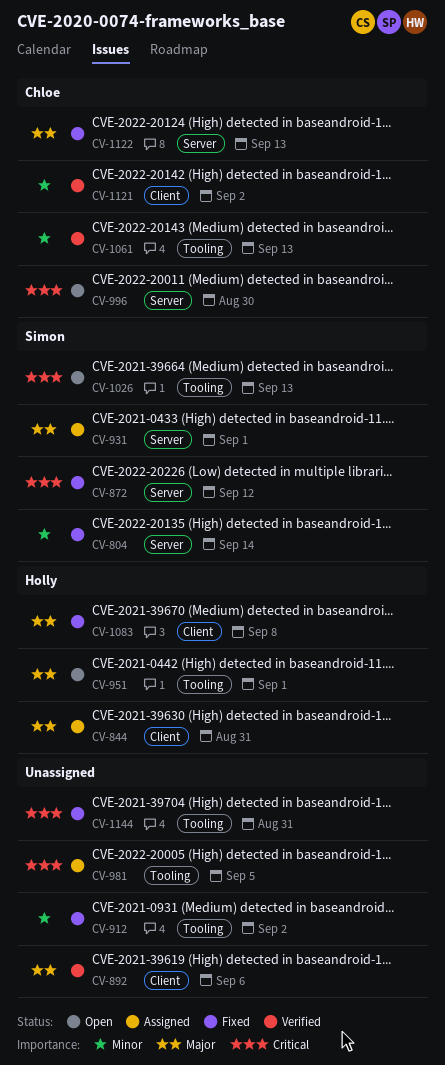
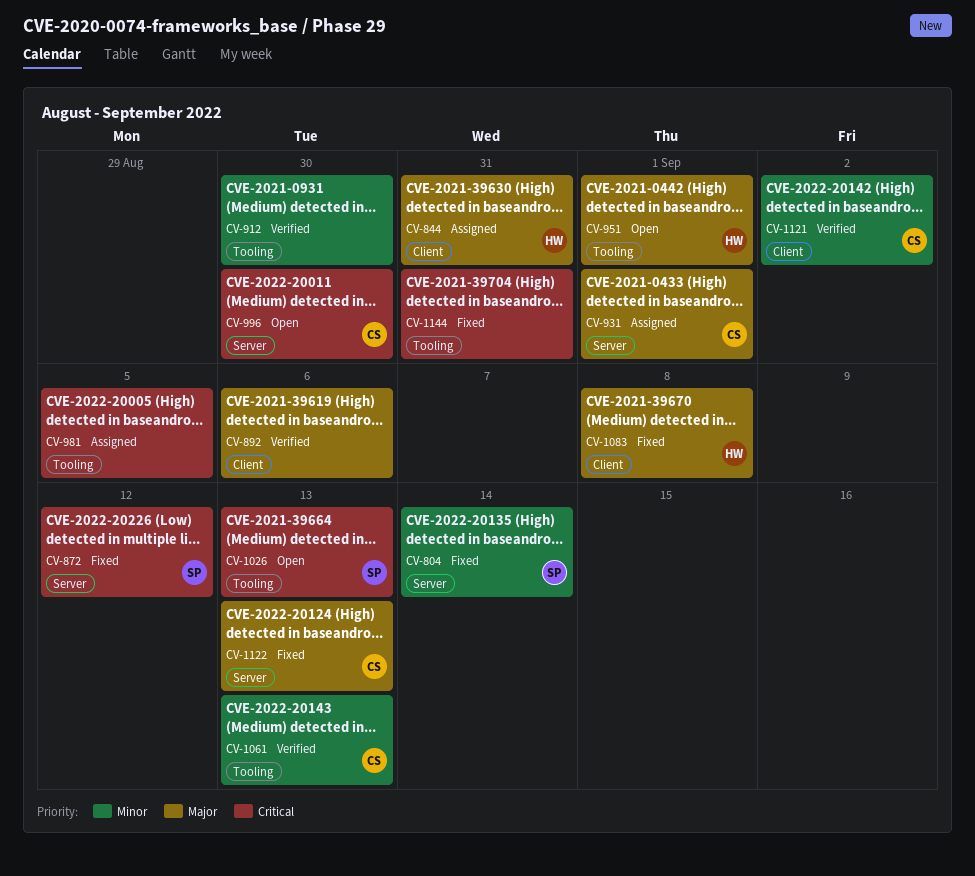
CV-912, status: Fixed -> Verified
CV-912, due: Sep 2 -> Aug 30
CV-931, owner: Simon -> Chloe

